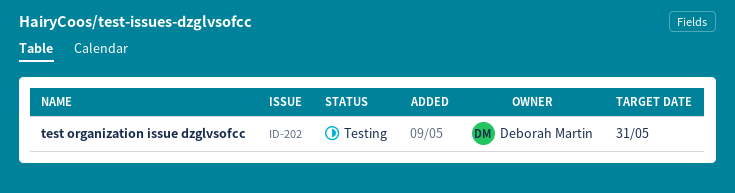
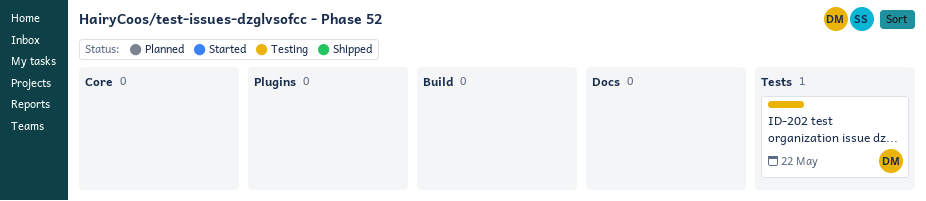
ID-202, due: May 31 -> May 22

